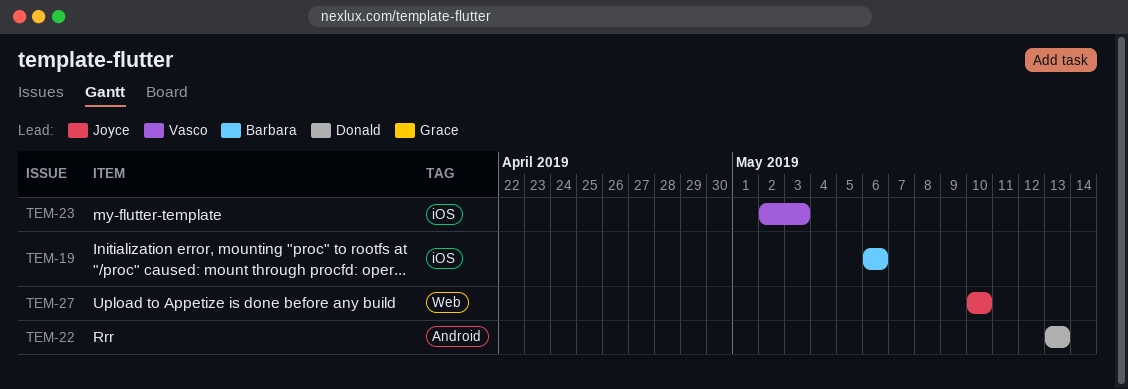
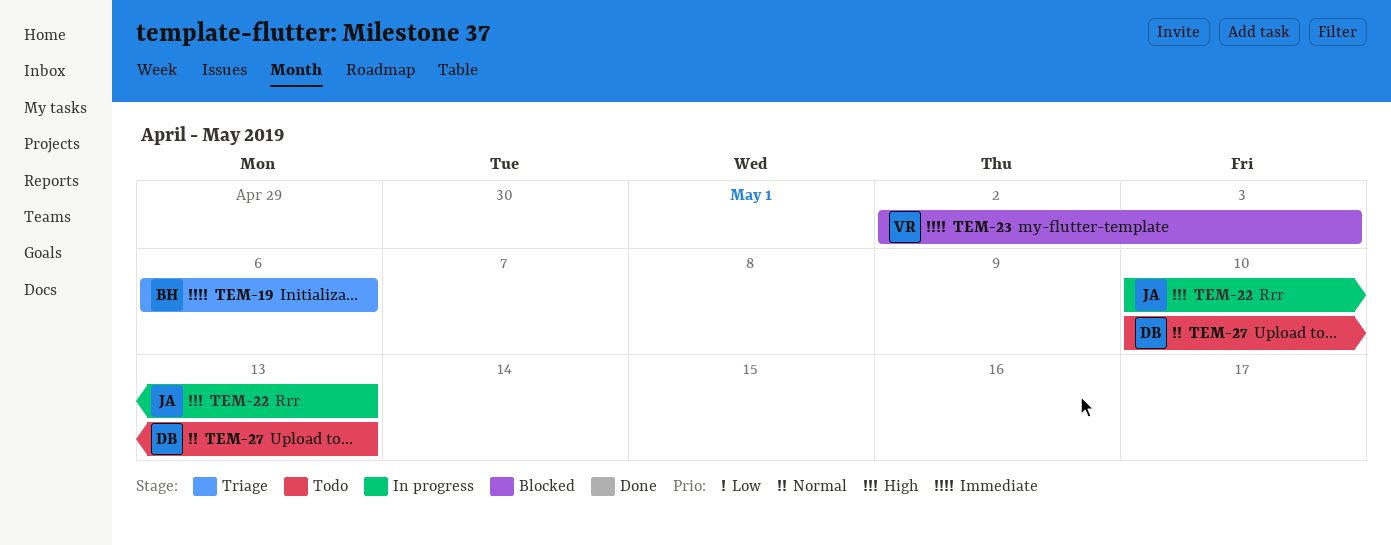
TEM-22, owner: Donald -> Joyce
TEM-22, start: May 13 -> May 10
TEM-27, owner: Joyce -> Donald
TEM-27, due: May 10 -> May 13

